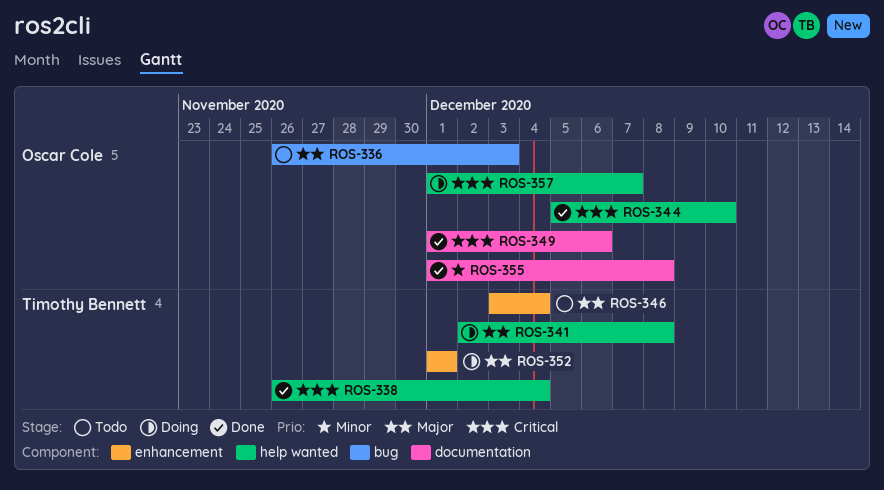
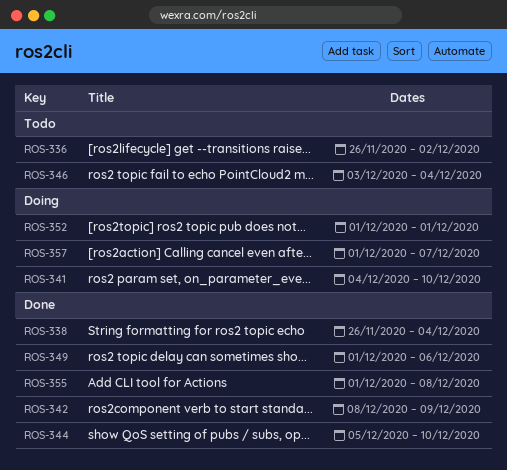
ROS-336, due: Dec 3 -> Dec 2
ROS-341, start: Dec 2 -> Dec 4
ROS-341, due: Dec 8 -> Dec 10
ROS-342: none -> present

